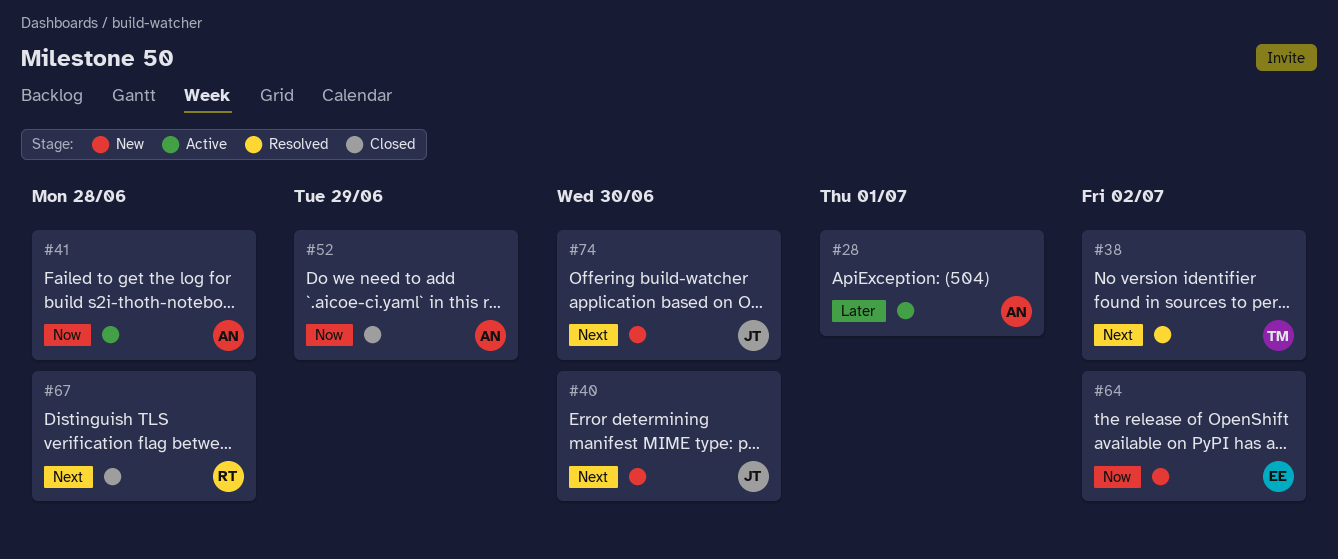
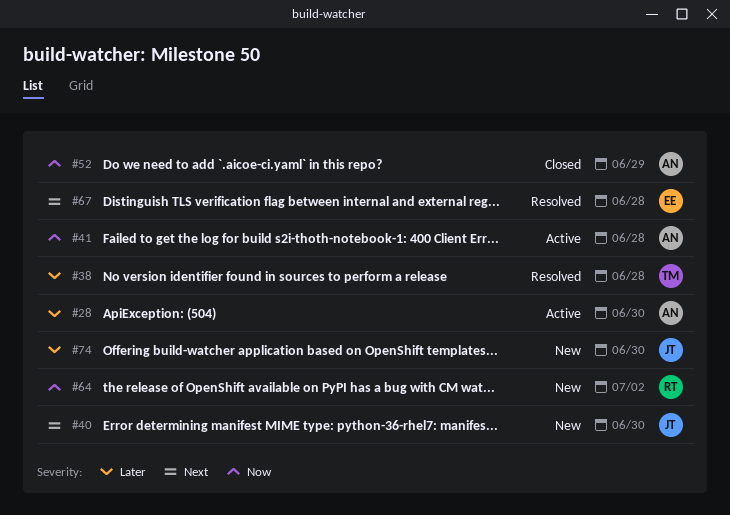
#28, due: Jul 1 -> Jun 30
#38, priority: Next -> Later
#38, due: Jul 2 -> Jun 28
#64, owner: EE -> RT
#67, status: Closed -> Resolved
#67, owner: RT -> EE
#74, priority: Next -> Later

